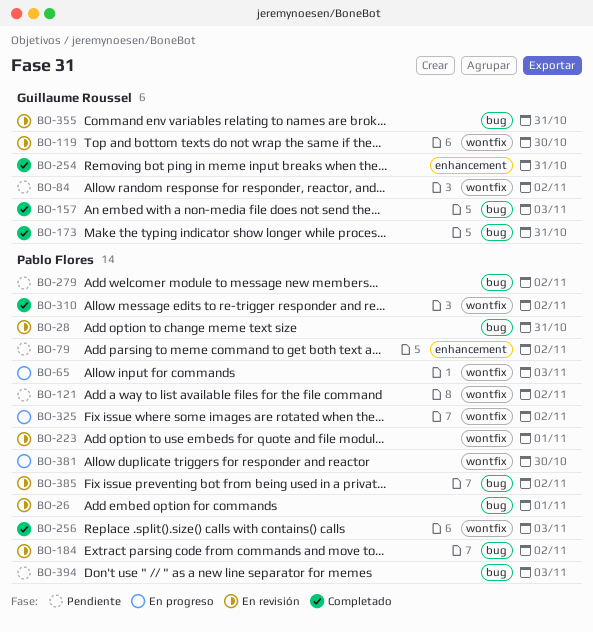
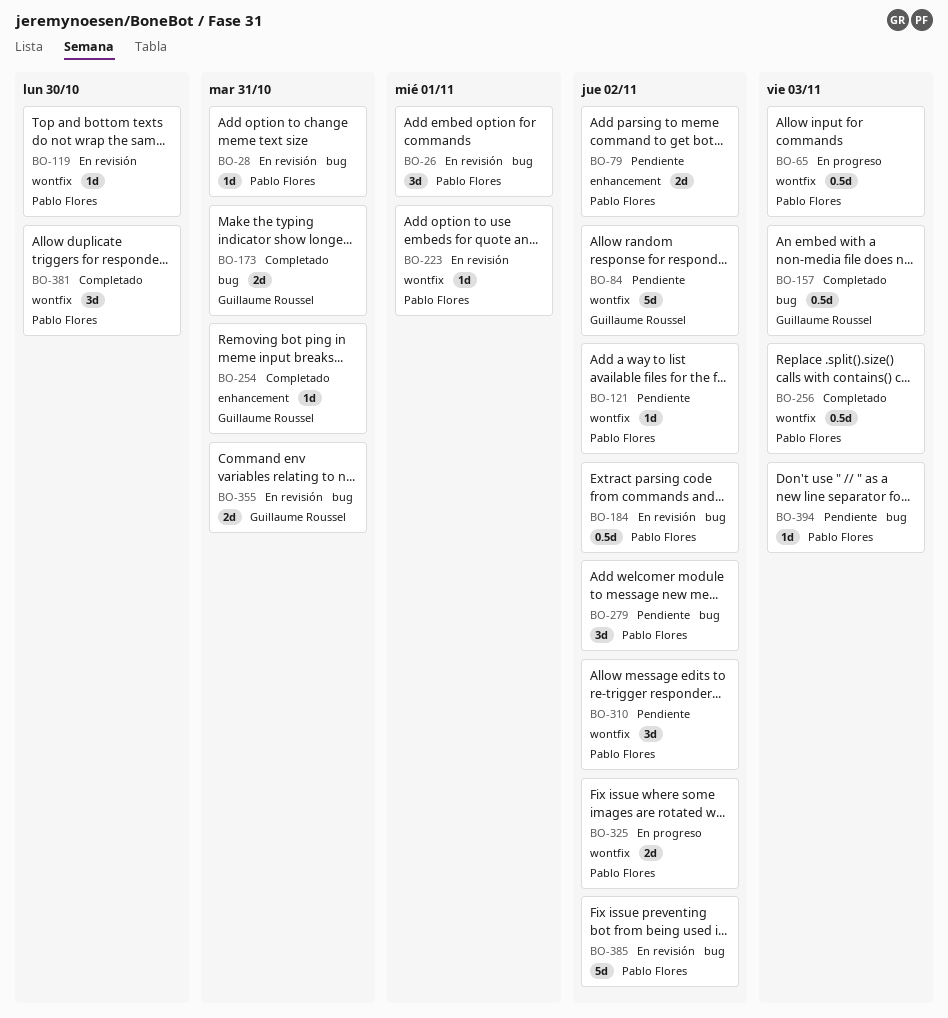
BO-119, owner: Guillaume Roussel -> Pablo Flores
BO-310, status: Completado -> Pendiente
BO-381, status: En progreso -> Completado

